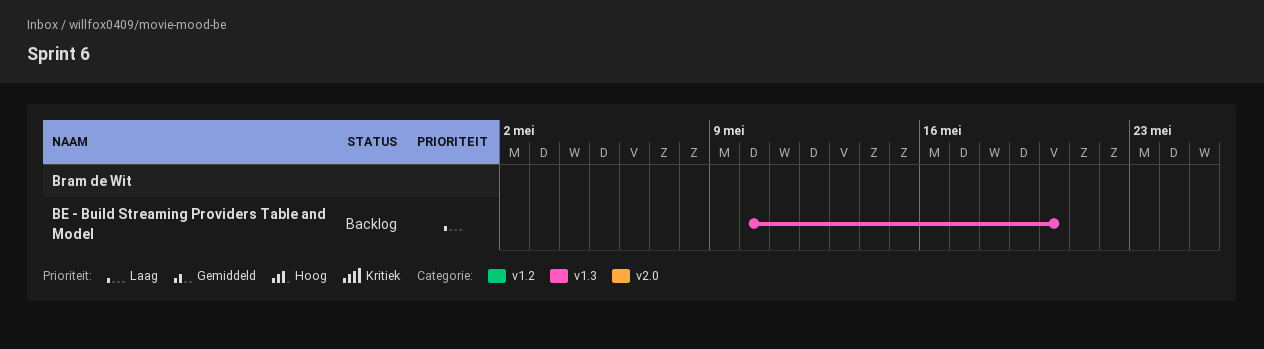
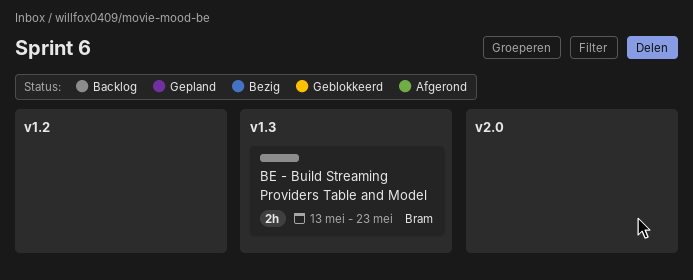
BE - Build Streaming Providers Table and Model, start: May 10 -> May 13
BE - Build Streaming Providers Table and Model, due: May 20 -> May 23

